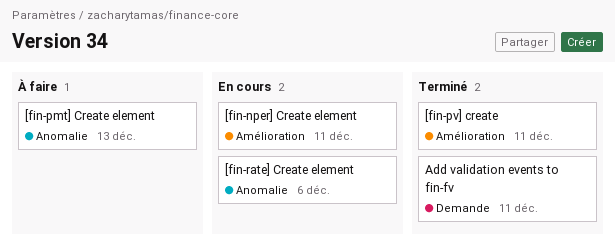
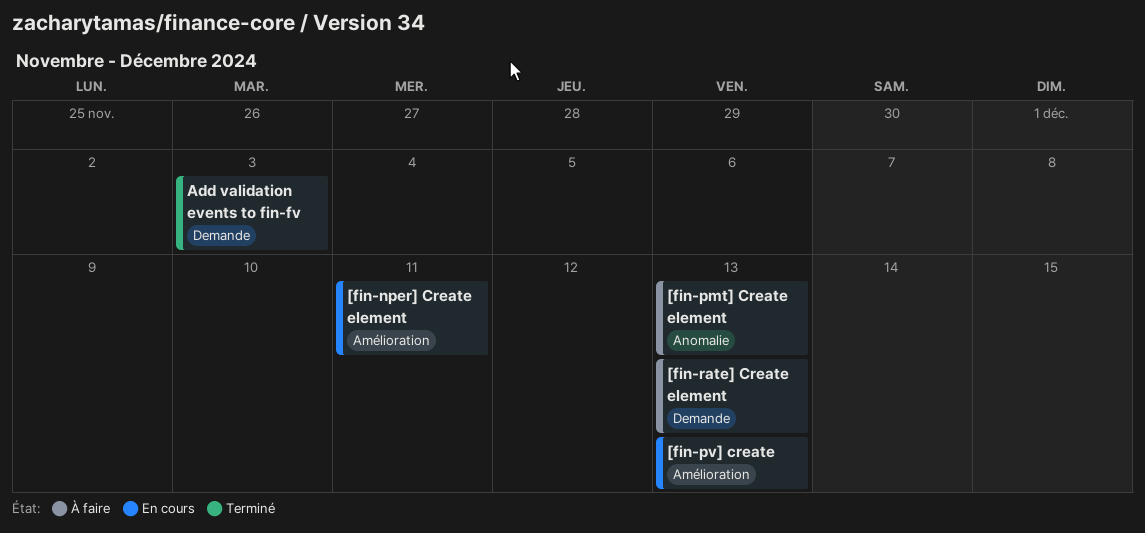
[fin-pv] create, status: Terminé -> En cours
[fin-pv] create, due: Dec 11 -> Dec 13
[fin-rate] Create element, status: En cours -> À faire
[fin-rate] Create element, label: Anomalie -> Demande
[fin-rate] Create element, due: Dec 6 -> Dec 13
Add validation events to fin-fv, due: Dec 11 -> Dec 3

